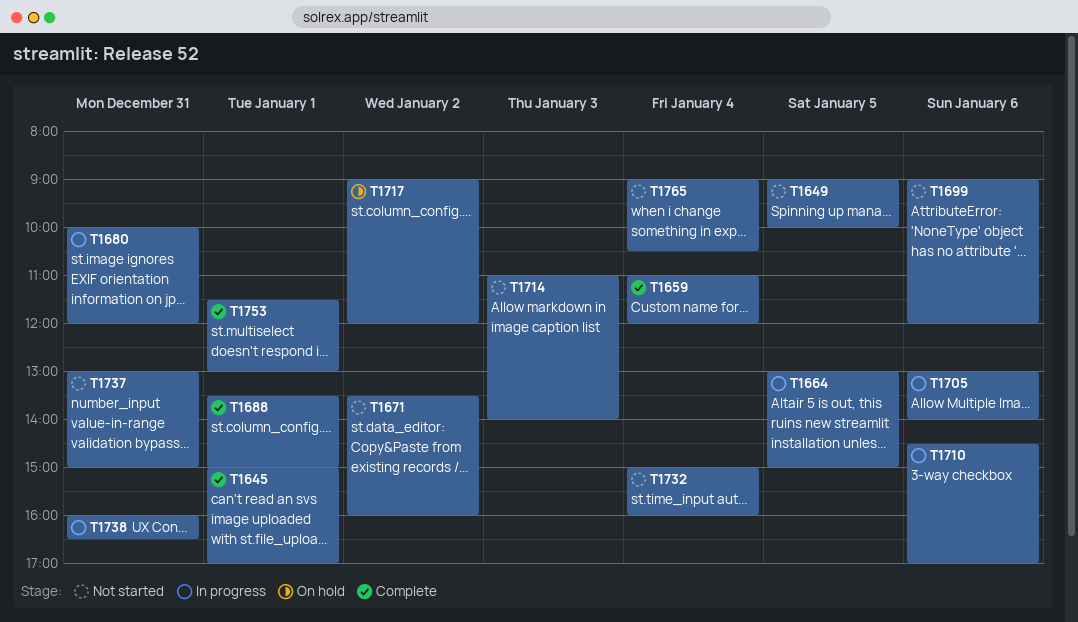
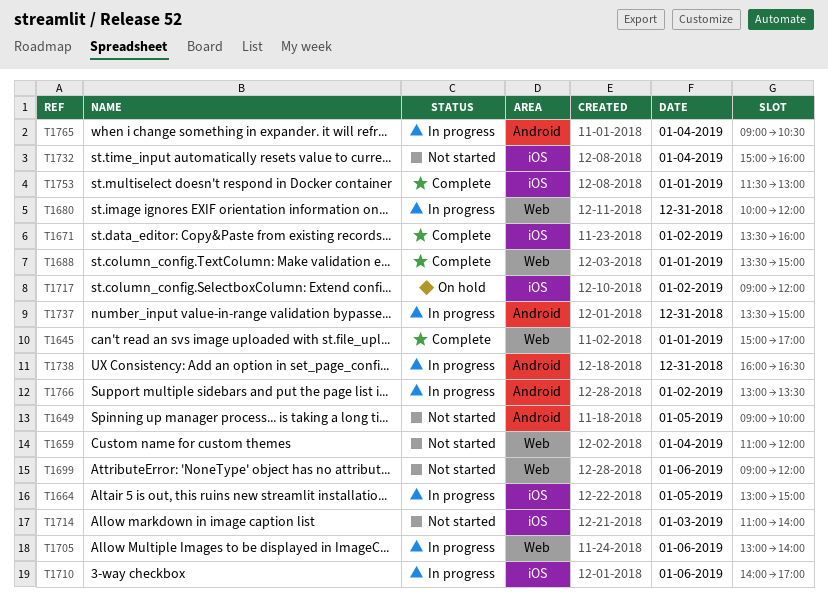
T1659, status: Complete -> Not started
T1671, status: Not started -> Complete
T1710, begins: 14:30 -> 14:00
T1737, status: Not started -> In progress
T1737, begins: 13:00 -> 13:30
T1765, status: Not started -> In progress
T1766: none -> present

